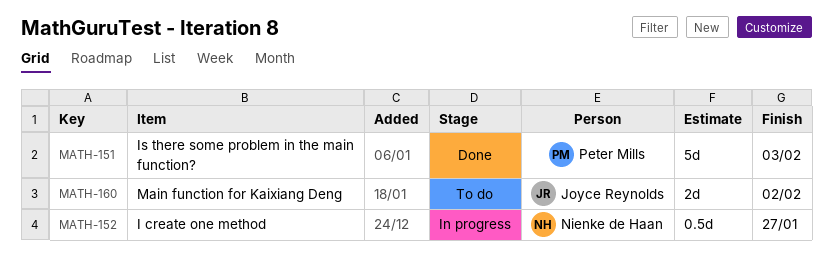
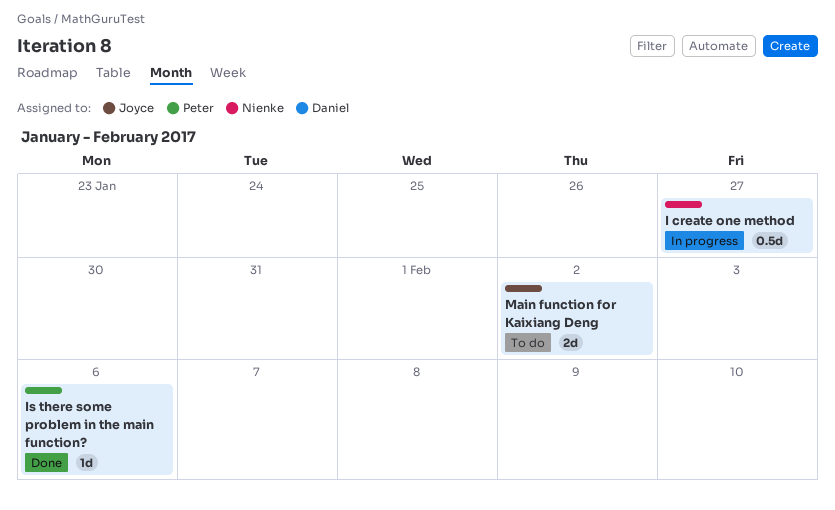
Is there some problem in the main function?, estimate: 5d -> 1d
Is there some problem in the main function?, due: Feb 3 -> Feb 6

